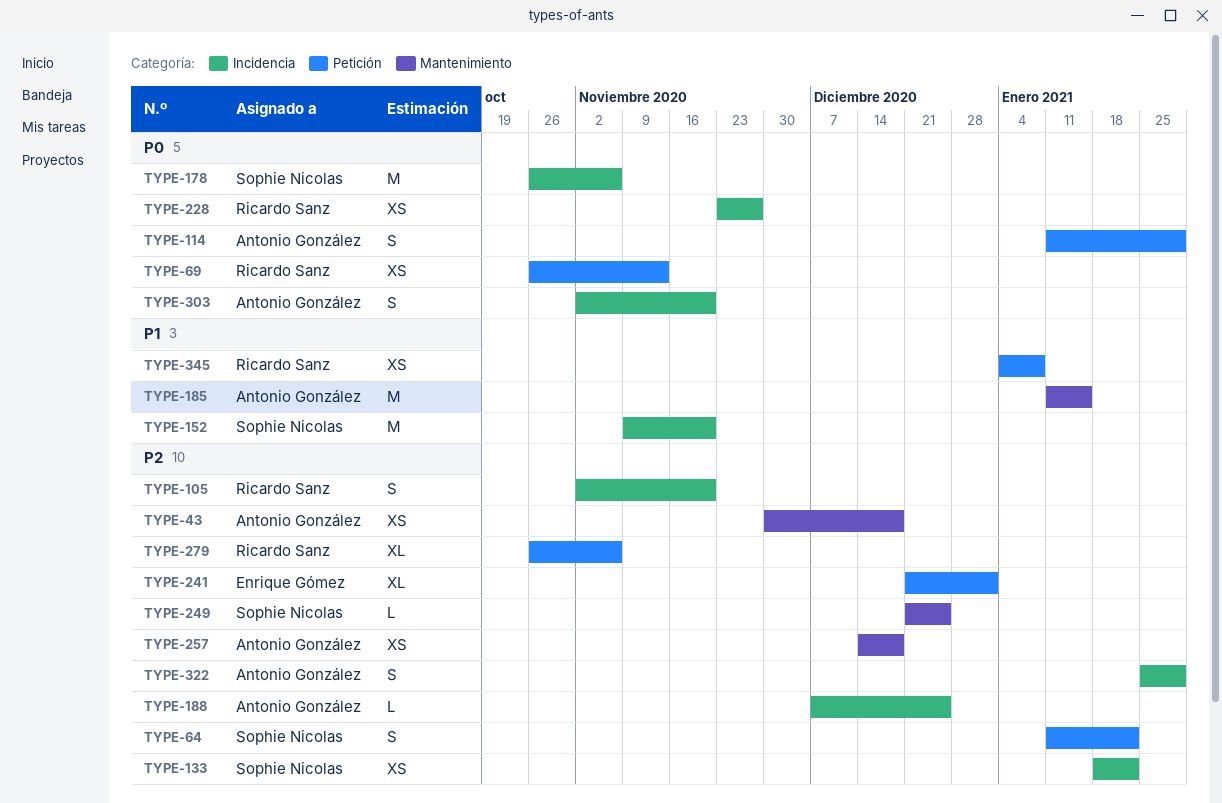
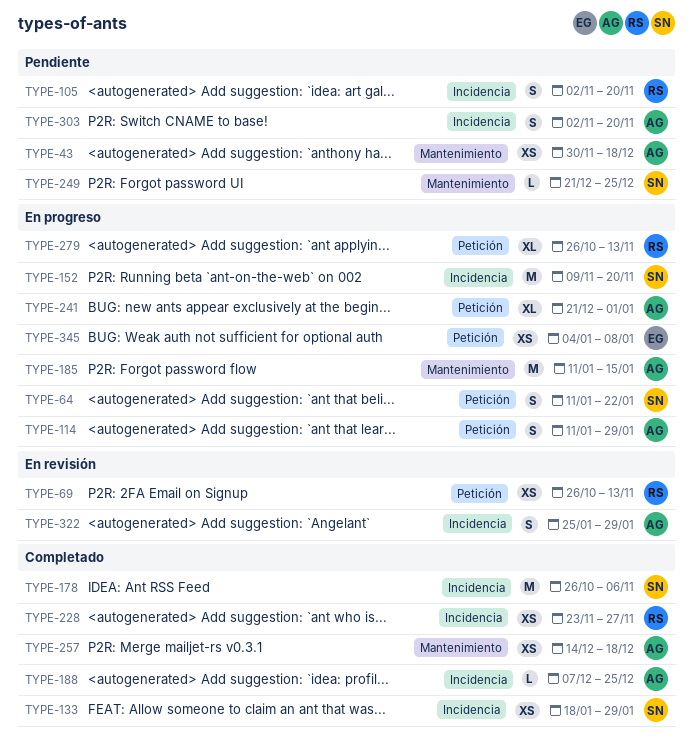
TYPE-133, due: Jan 22 -> Jan 29
TYPE-241, owner: Enrique Gómez -> Antonio González
TYPE-279, due: Nov 6 -> Nov 13
TYPE-345, owner: Ricardo Sanz -> Enrique Gómez

